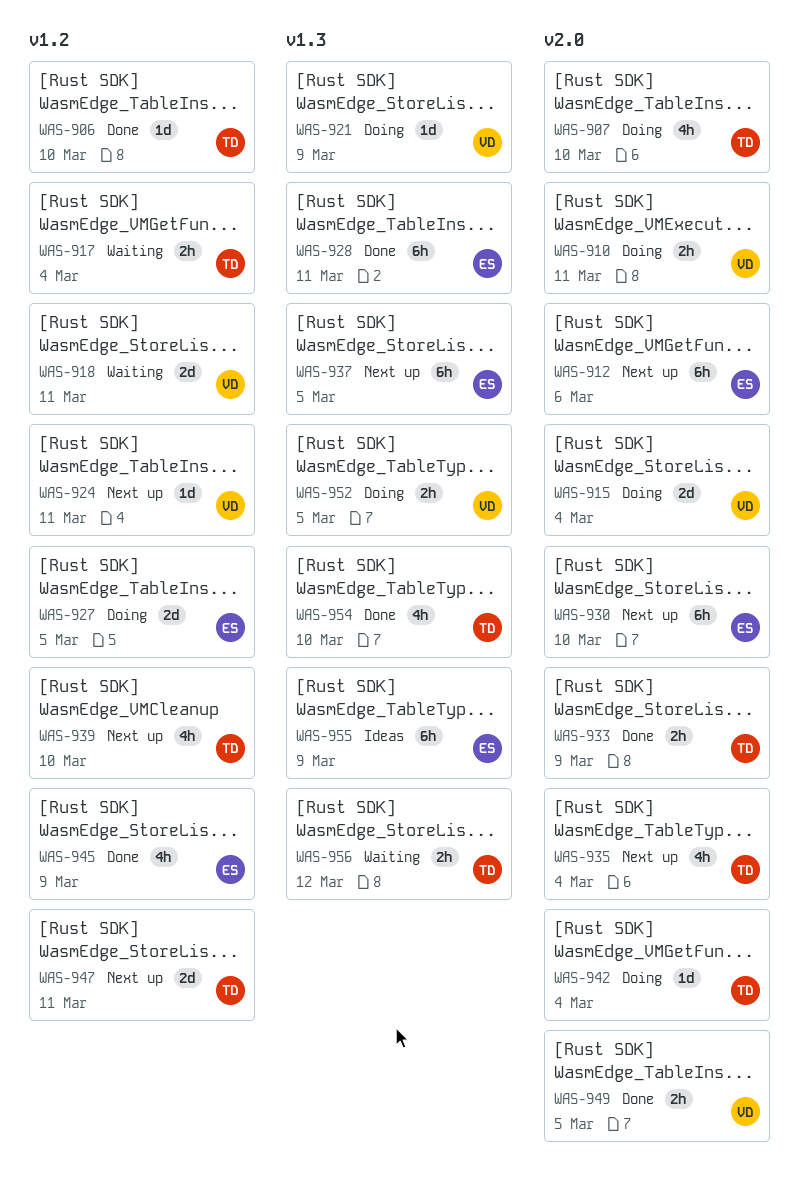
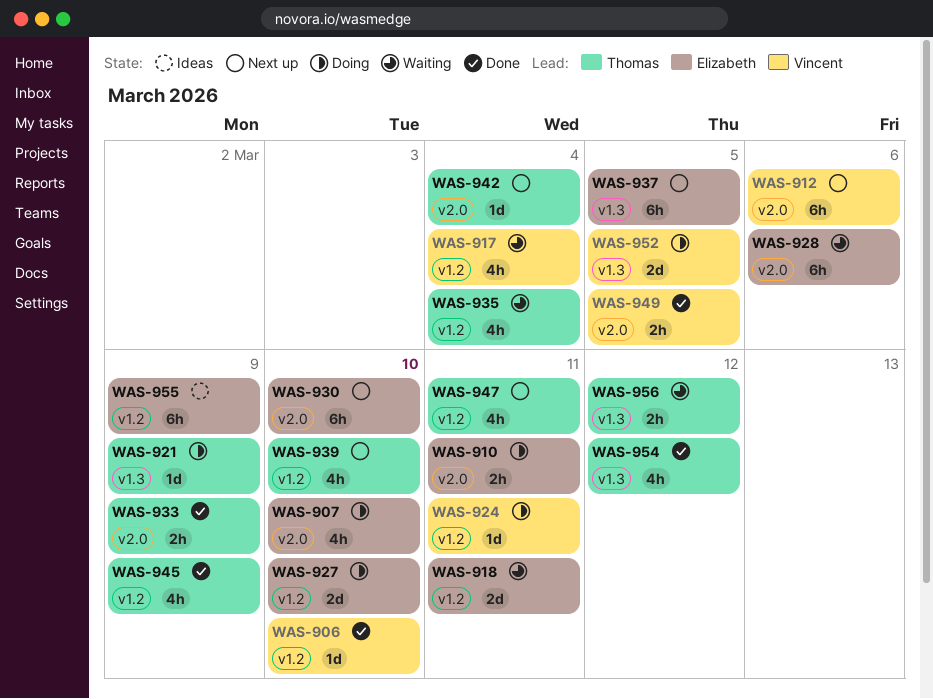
WAS-906, owner: Thomas -> Vincent
WAS-907, owner: Thomas -> Elizabeth
WAS-910, owner: Vincent -> Elizabeth
WAS-912, owner: Elizabeth -> Vincent
WAS-915: present -> none
WAS-917, owner: Thomas -> Vincent
WAS-917, estimate: 2h -> 4h
WAS-918, owner: Vincent -> Elizabeth
WAS-921, owner: Vincent -> Thomas
WAS-924, status: Next up -> Doing
WAS-927, due: Mar 5 -> Mar 10
WAS-928, status: Done -> Waiting
WAS-928, label: v1.3 -> v2.0
WAS-928, due: Mar 11 -> Mar 6
WAS-935, status: Next up -> Waiting
WAS-935, label: v2.0 -> v1.2
WAS-942, status: Doing -> Next up
WAS-945, owner: Elizabeth -> Thomas
WAS-947, estimate: 2d -> 4h
WAS-952, estimate: 2h -> 2d
WAS-954, due: Mar 10 -> Mar 12
WAS-955, label: v1.3 -> v1.2

